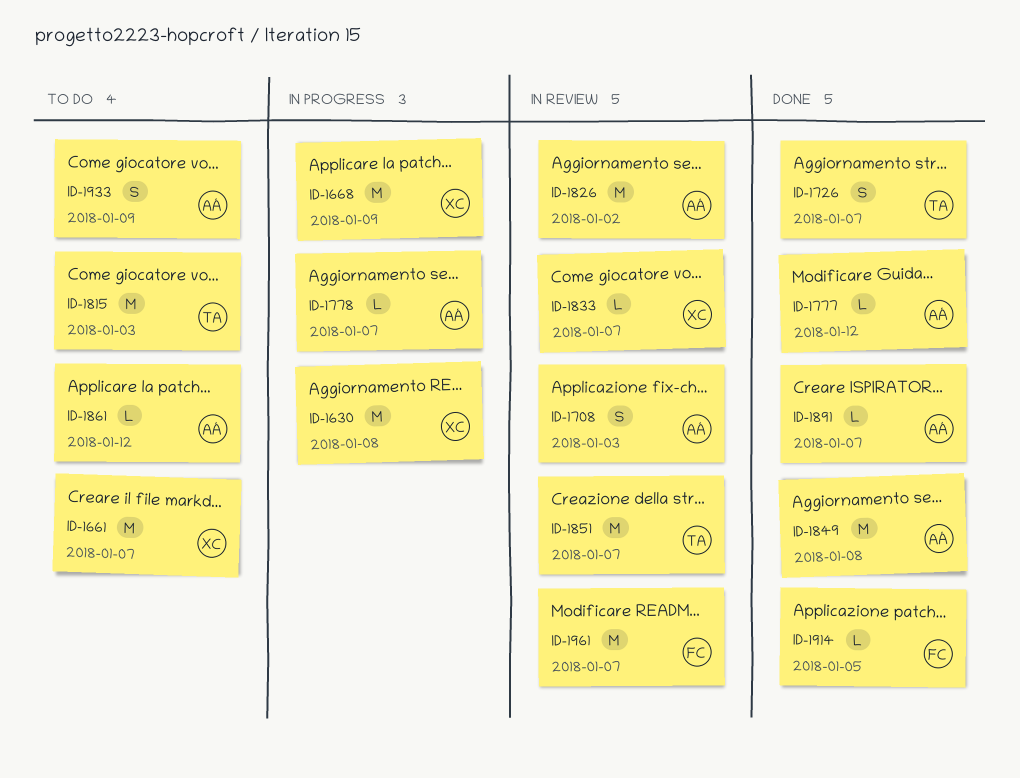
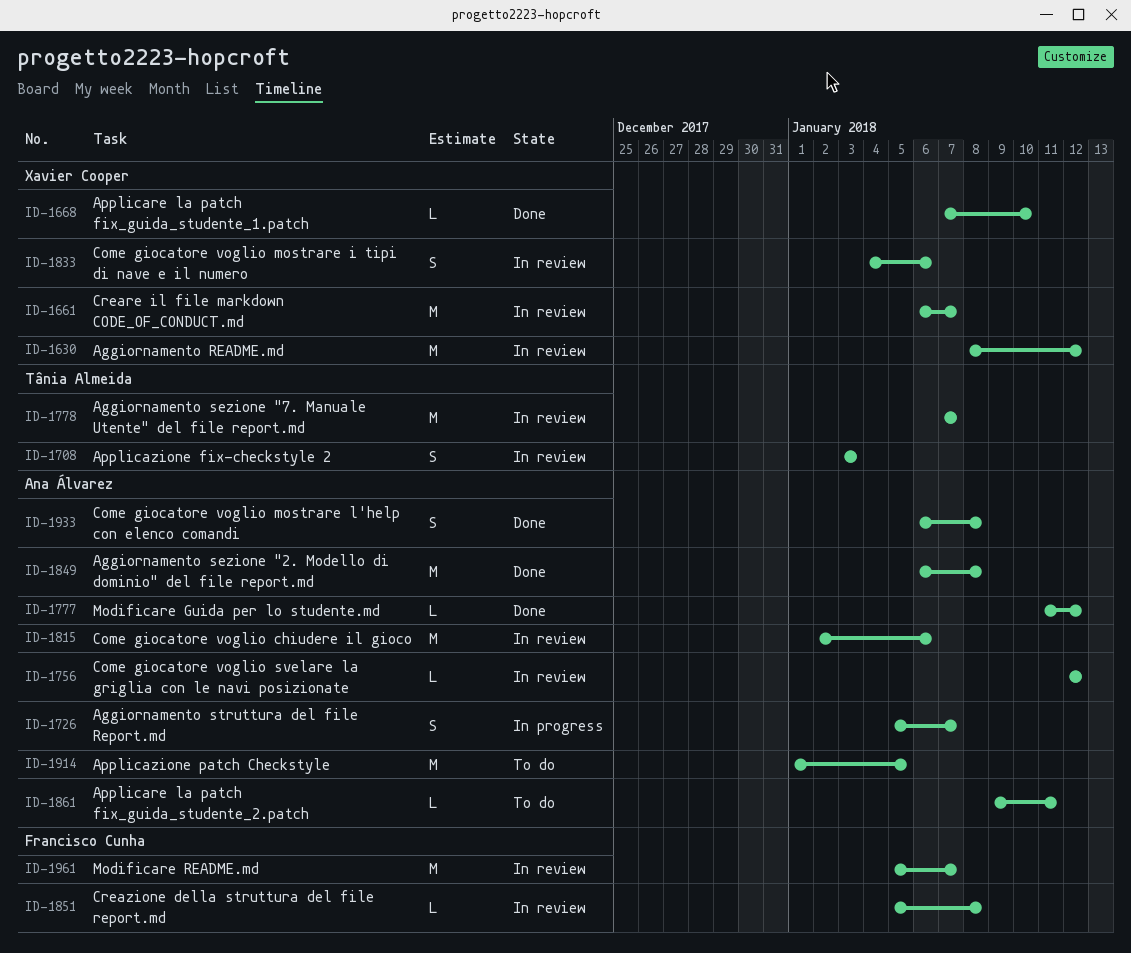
ID-1630, status: In progress -> In review
ID-1630, due: Jan 8 -> Jan 12
ID-1661, status: To do -> In review
ID-1668, status: In progress -> Done
ID-1668, estimate: M -> L
ID-1668, due: Jan 9 -> Jan 10
ID-1708, owner: Ana Álvarez -> Tânia Almeida
ID-1726, status: Done -> In progress
ID-1726, owner: Tânia Almeida -> Ana Álvarez
ID-1756: none -> present
ID-1778, status: In progress -> In review
ID-1778, owner: Ana Álvarez -> Tânia Almeida
ID-1778, estimate: L -> M
ID-1815, status: To do -> In review
ID-1815, owner: Tânia Almeida -> Ana Álvarez
ID-1815, due: Jan 3 -> Jan 6
ID-1826: present -> none
ID-1833, estimate: L -> S
ID-1833, due: Jan 7 -> Jan 6
ID-1851, owner: Tânia Almeida -> Francisco Cunha
ID-1851, estimate: M -> L
ID-1851, due: Jan 7 -> Jan 8
ID-1861, due: Jan 12 -> Jan 11
ID-1891: present -> none
ID-1914, status: Done -> To do
ID-1914, owner: Francisco Cunha -> Ana Álvarez
ID-1914, estimate: L -> M
ID-1933, status: To do -> Done
ID-1933, due: Jan 9 -> Jan 8

